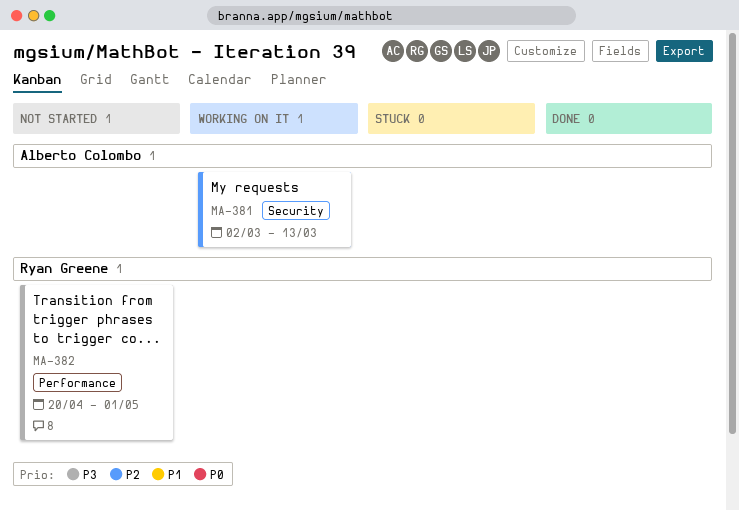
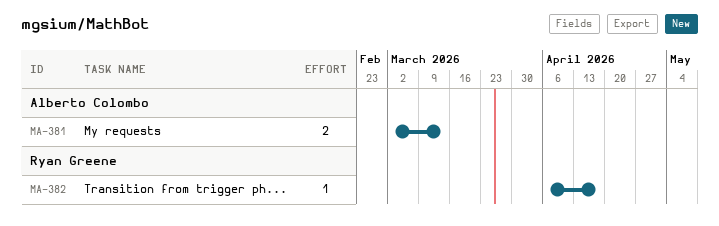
MA-382, start: Apr 20 -> Apr 6
MA-382, due: May 1 -> Apr 17

